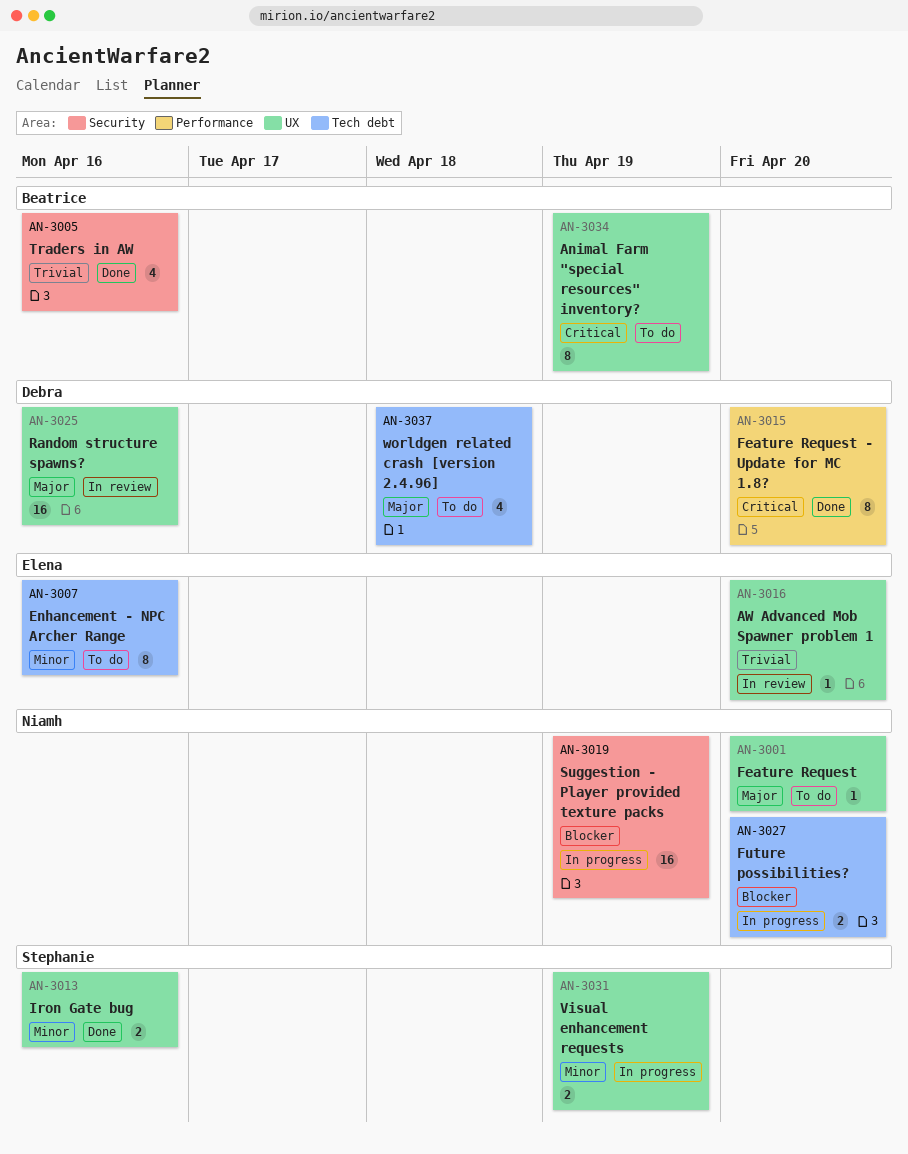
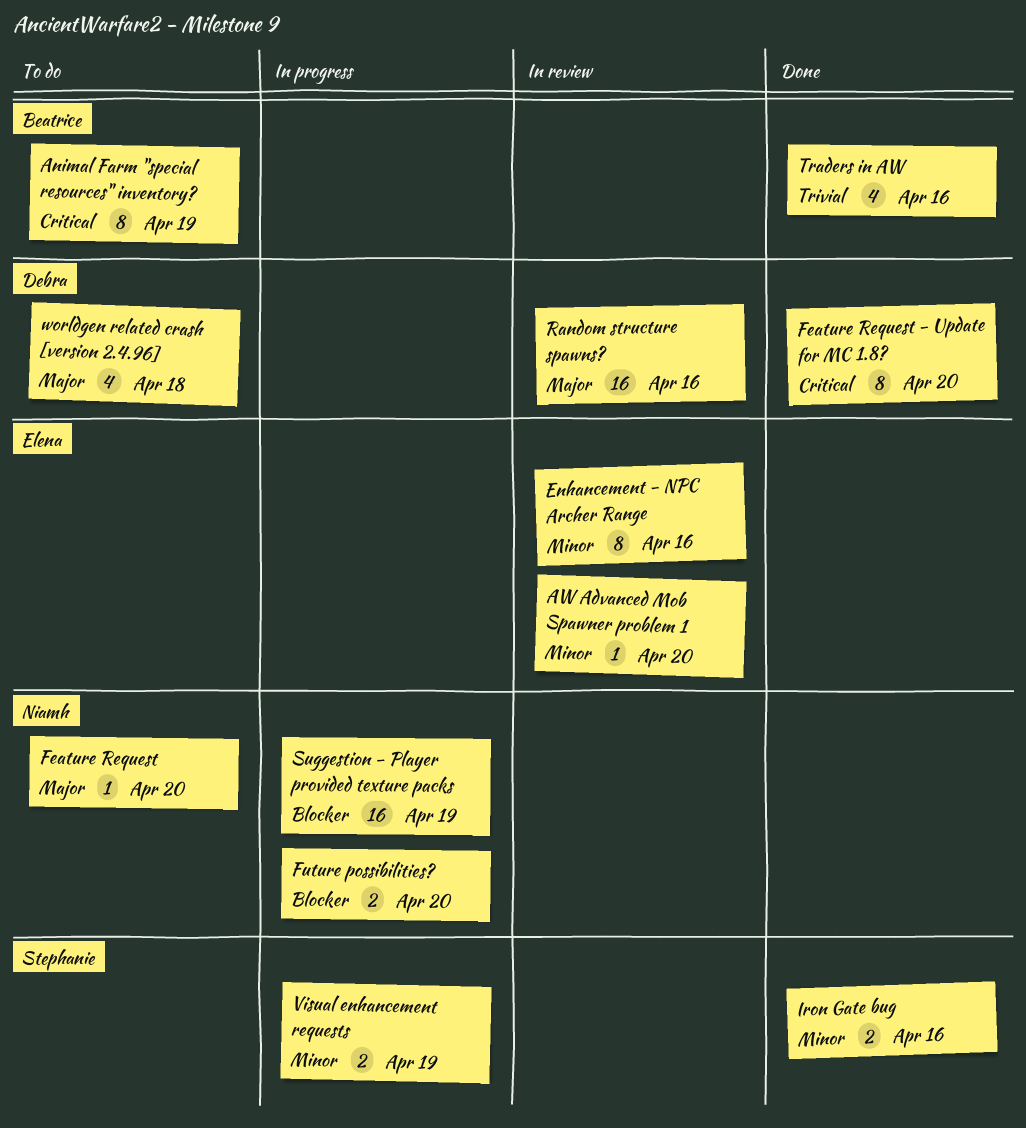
AW Advanced Mob Spawner problem 1, priority: Trivial -> Minor
Enhancement - NPC Archer Range, status: To do -> In review

